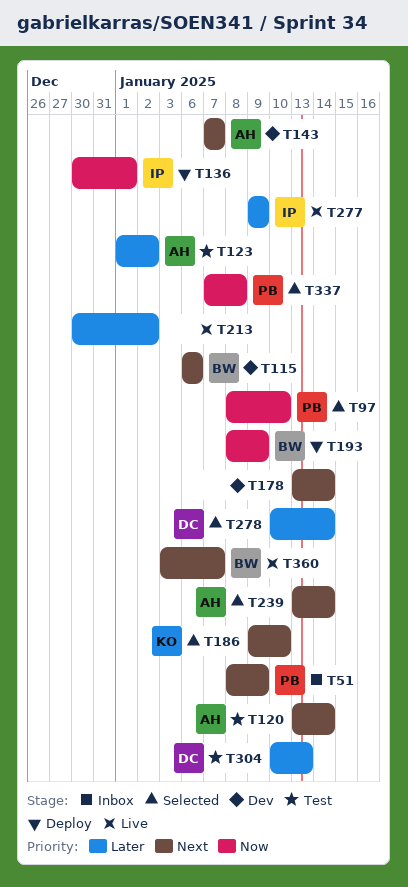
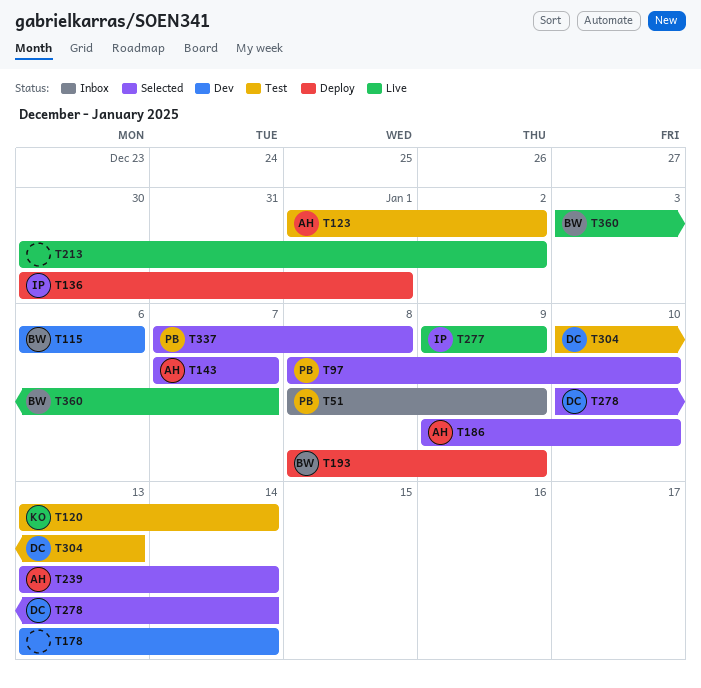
T120, owner: AH -> KO
T143, status: Dev -> Selected
T186, owner: KO -> AH

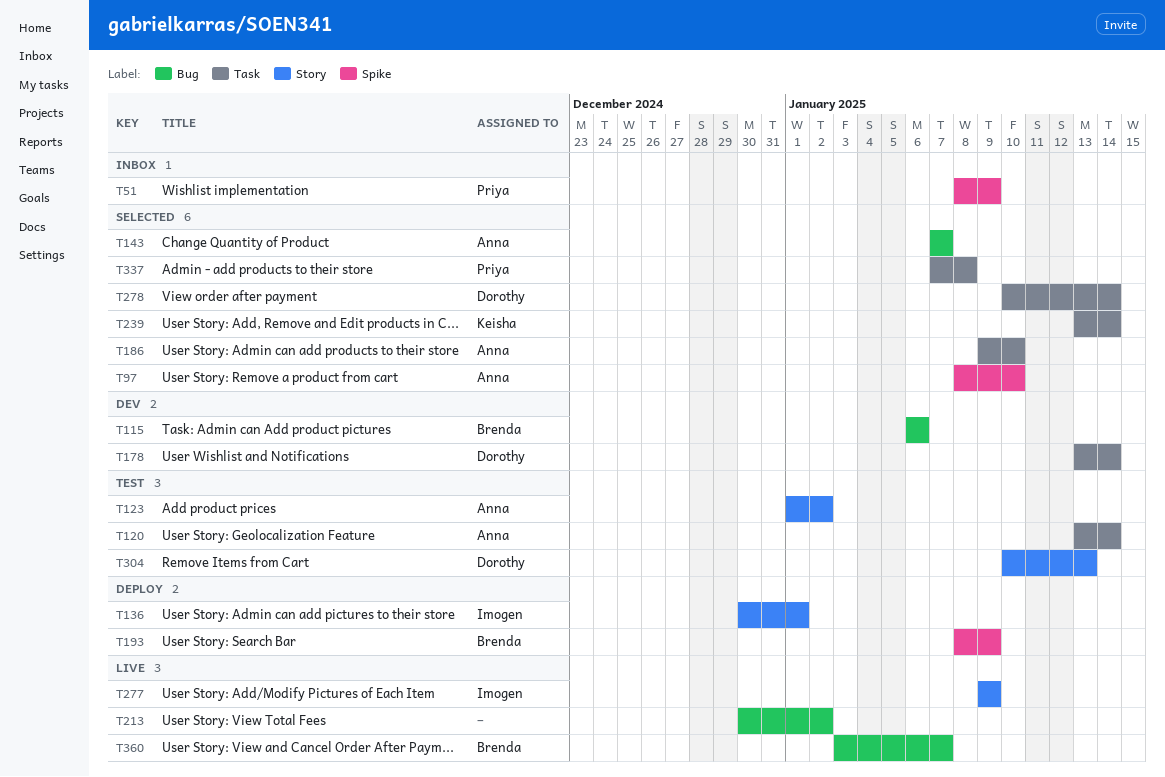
T97, owner: Priya -> Anna
T120, owner: Keisha -> Anna
T178, owner: none -> Dorothy
T239, owner: Anna -> Keisha

